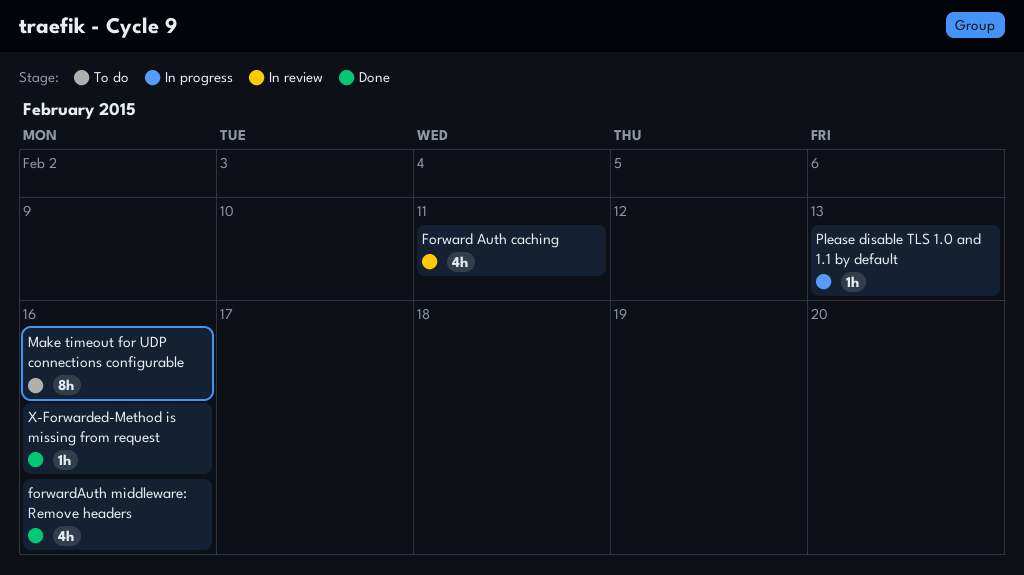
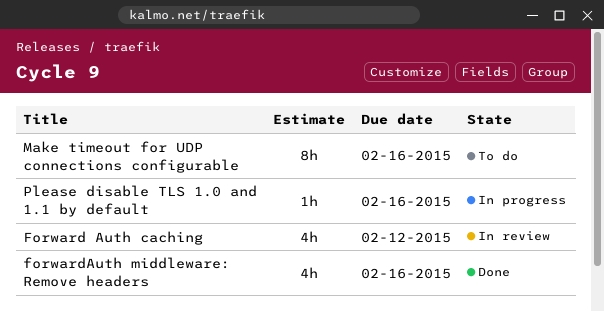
Forward Auth caching, due: Feb 11 -> Feb 12
Please disable TLS 1.0 and 1.1 by default, due: Feb 13 -> Feb 16
X-Forwarded-Method is missing from request: present -> none

